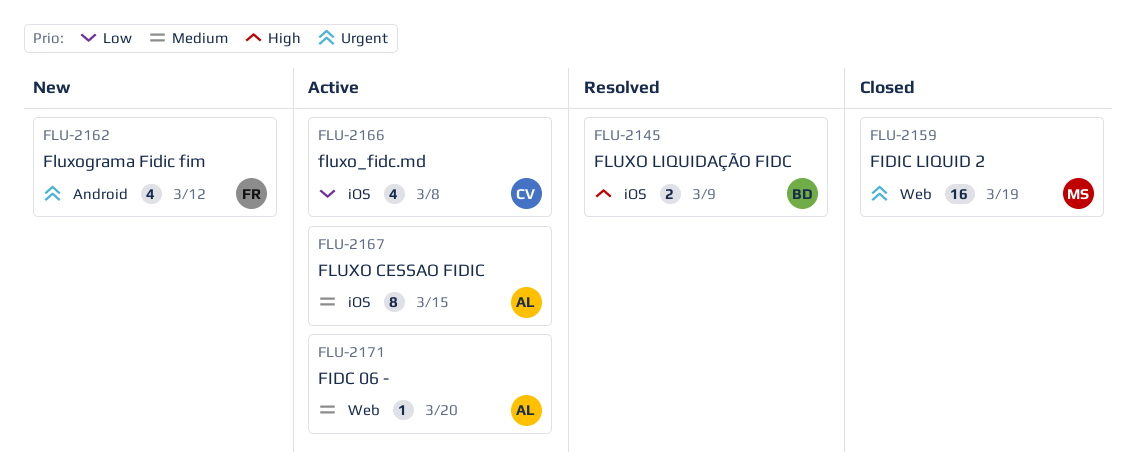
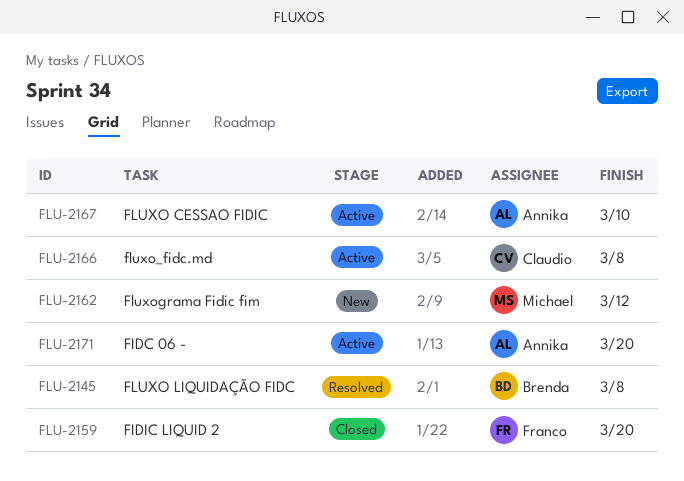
FLU-2145, due: Mar 9 -> Mar 8
FLU-2159, owner: Michael -> Franco
FLU-2159, due: Mar 19 -> Mar 20
FLU-2162, owner: Franco -> Michael
FLU-2167, due: Mar 15 -> Mar 10

